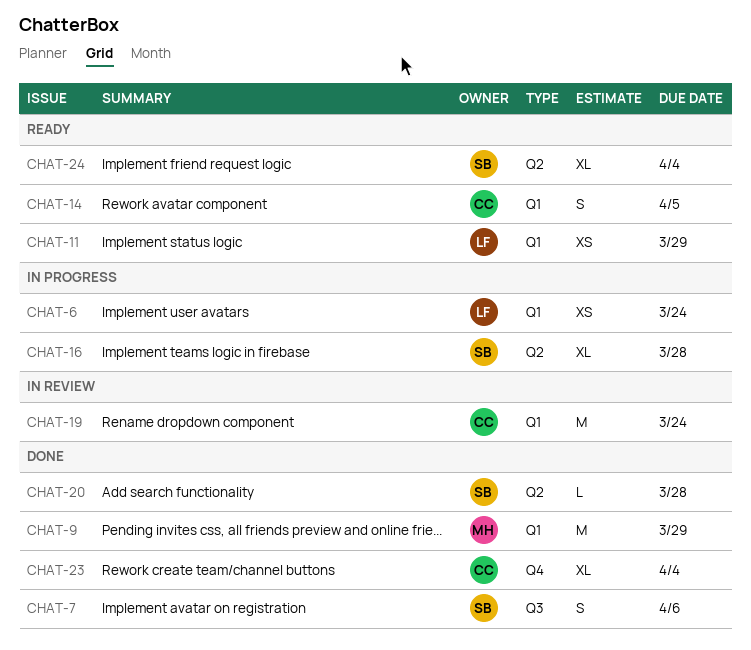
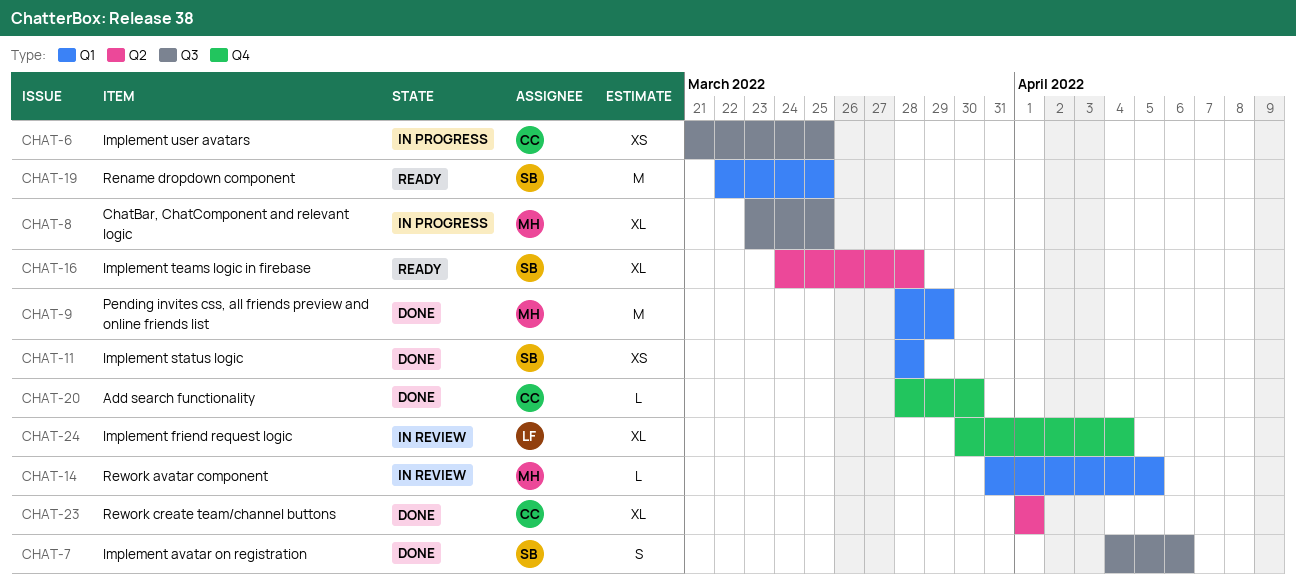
CHAT-6, owner: LF -> CC
CHAT-6, label: Q1 -> Q3
CHAT-6, due: Mar 24 -> Mar 25
CHAT-8: none -> present
CHAT-11, status: Ready -> Done
CHAT-11, owner: LF -> SB
CHAT-11, due: Mar 29 -> Mar 28
CHAT-14, status: Ready -> In review
CHAT-14, owner: CC -> MH
CHAT-14, estimate: S -> L
CHAT-16, status: In progress -> Ready
CHAT-19, status: In review -> Ready
CHAT-19, owner: CC -> SB
CHAT-19, due: Mar 24 -> Mar 25
CHAT-20, owner: SB -> CC
CHAT-20, label: Q2 -> Q4
CHAT-20, due: Mar 28 -> Mar 30
CHAT-23, label: Q4 -> Q2
CHAT-23, due: Apr 4 -> Apr 1
CHAT-24, status: Ready -> In review
CHAT-24, owner: SB -> LF
CHAT-24, label: Q2 -> Q4

